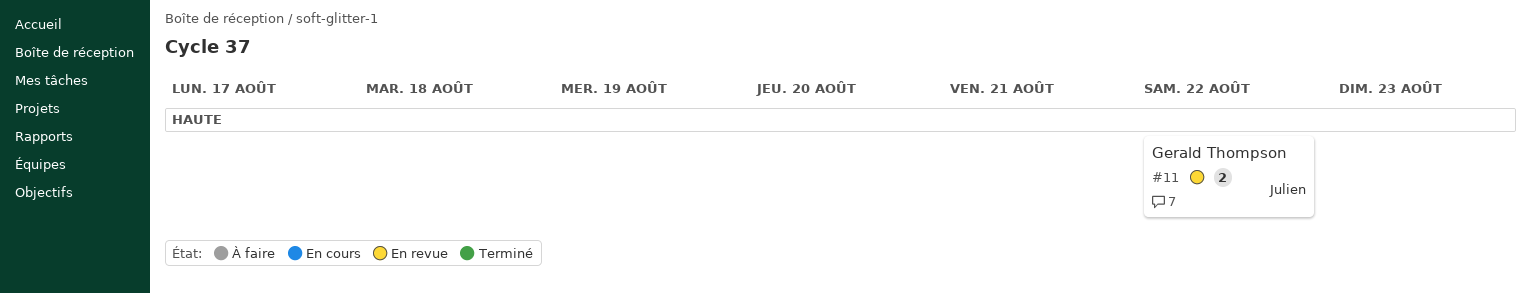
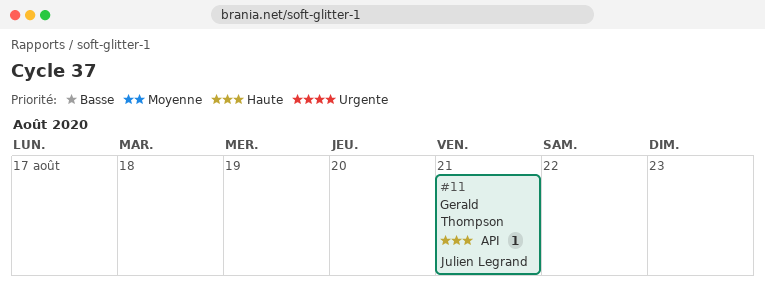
#11, estimate: 2 -> 1
#11, due: Aug 22 -> Aug 21

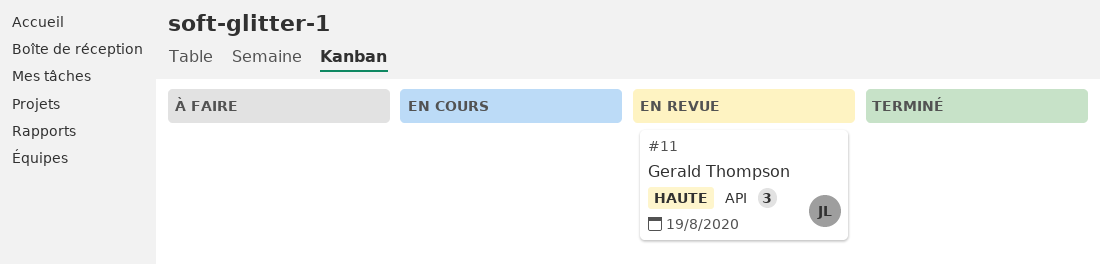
#11, estimate: 1 -> 3
#11, due: Aug 21 -> Aug 19

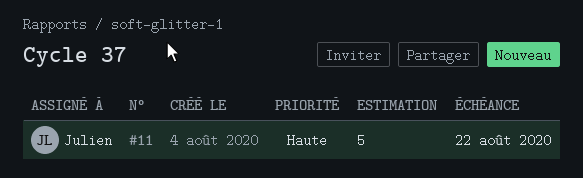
#11, estimate: 3 -> 5
#11, due: Aug 19 -> Aug 22

